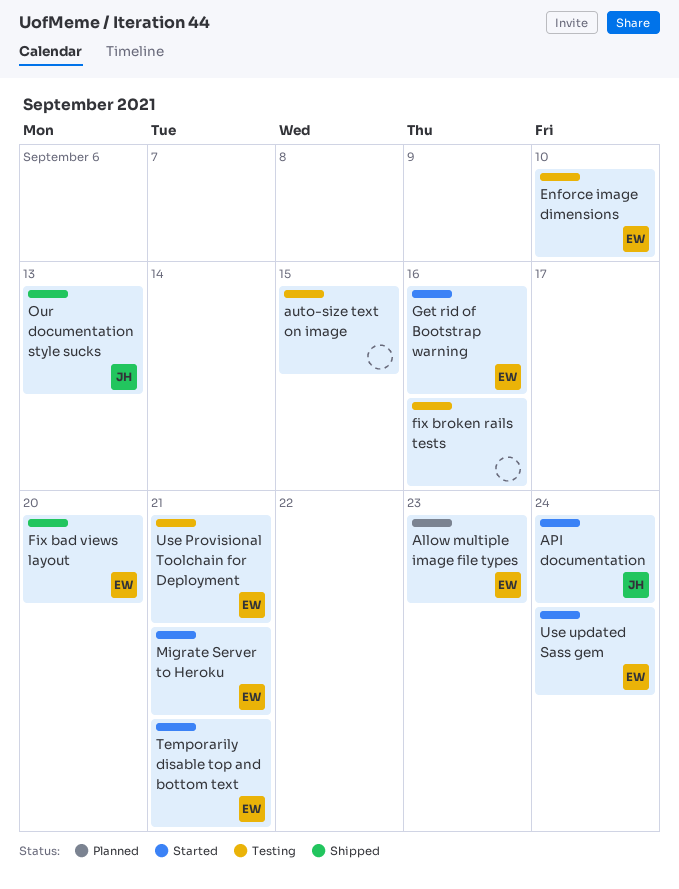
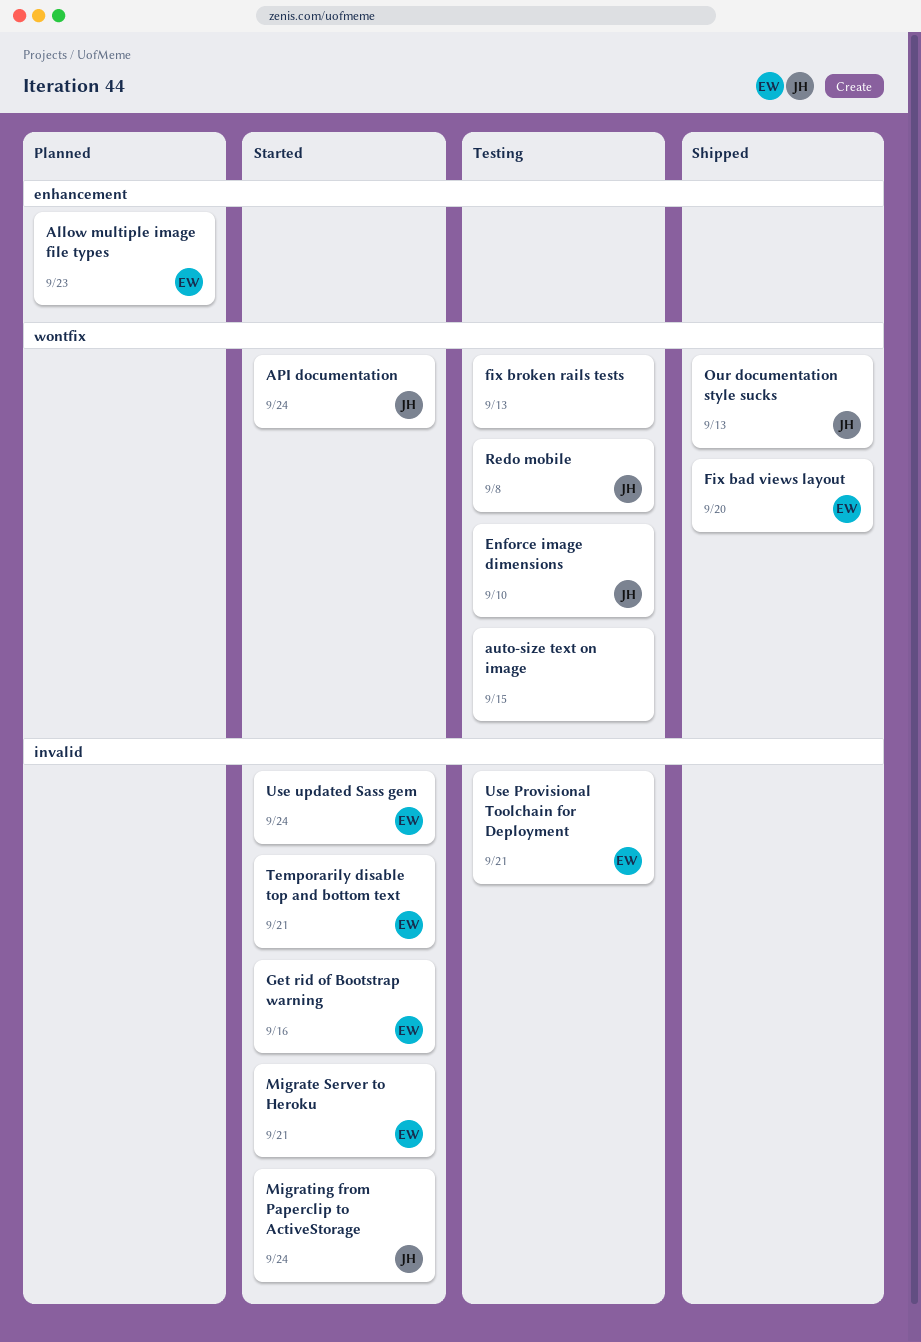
Enforce image dimensions, owner: EW -> JH
fix broken rails tests, due: Sep 16 -> Sep 13
Migrating from Paperclip to ActiveStorage: none -> present
Redo mobile: none -> present

